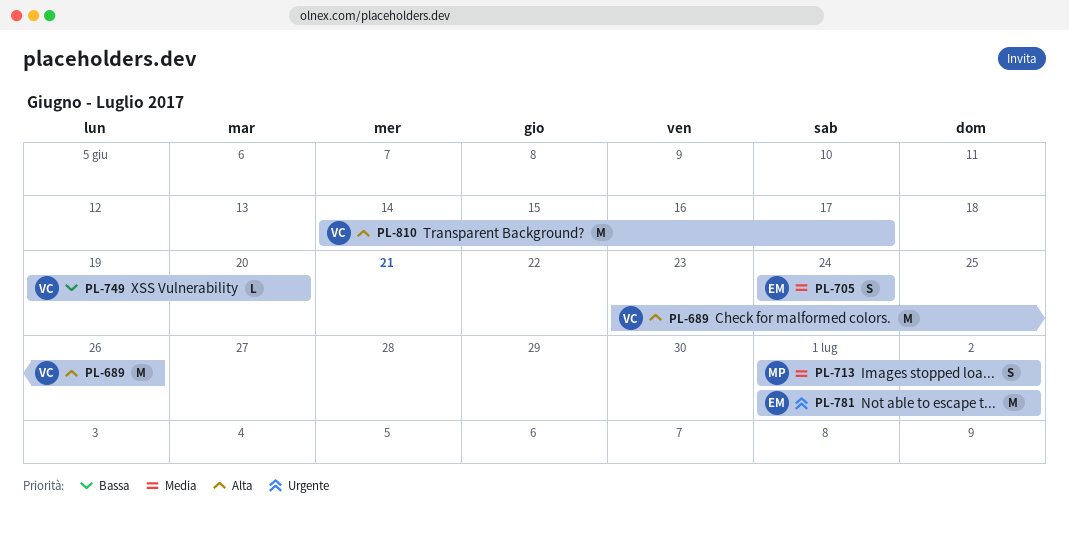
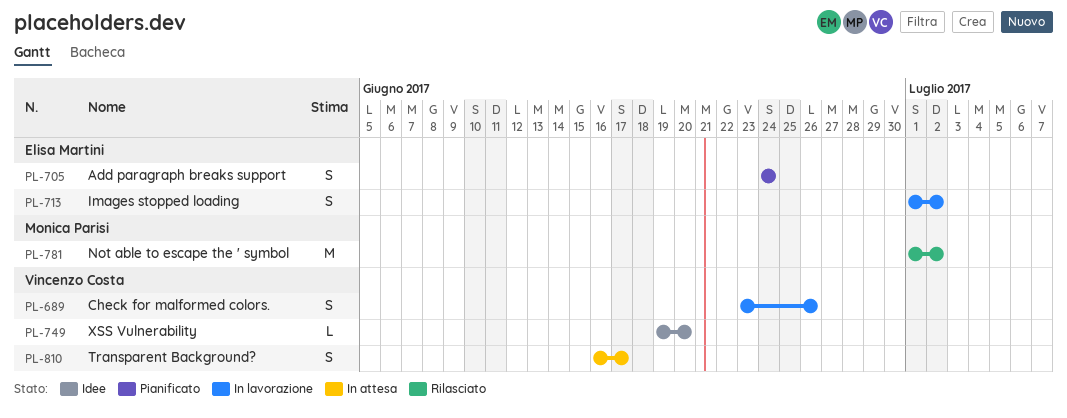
PL-689, estimate: M -> S
PL-713, owner: Monica Parisi -> Elisa Martini
PL-781, owner: Elisa Martini -> Monica Parisi
PL-810, estimate: M -> S
PL-810, start: Jun 14 -> Jun 16

